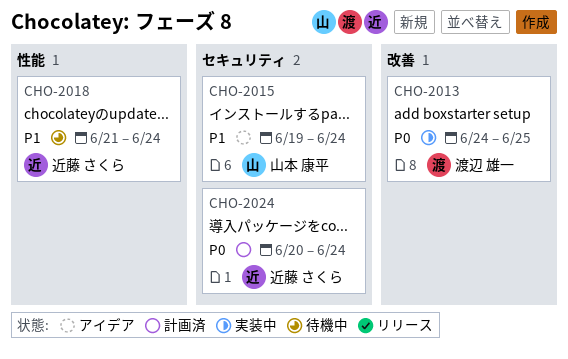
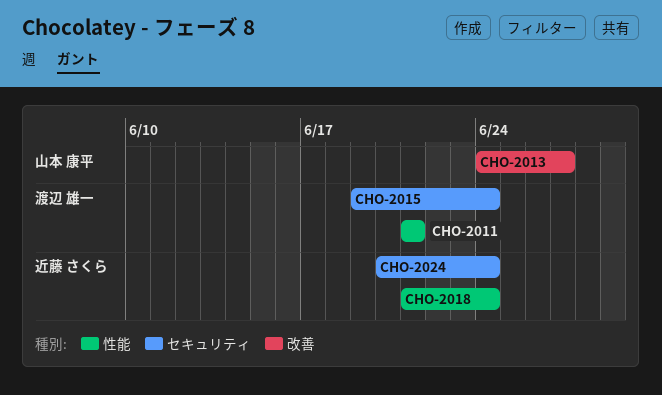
CHO-2011: none -> present
CHO-2013, owner: 渡辺 雄一 -> 山本 康平
CHO-2013, due: Jun 25 -> Jun 27
CHO-2015, owner: 山本 康平 -> 渡辺 雄一

